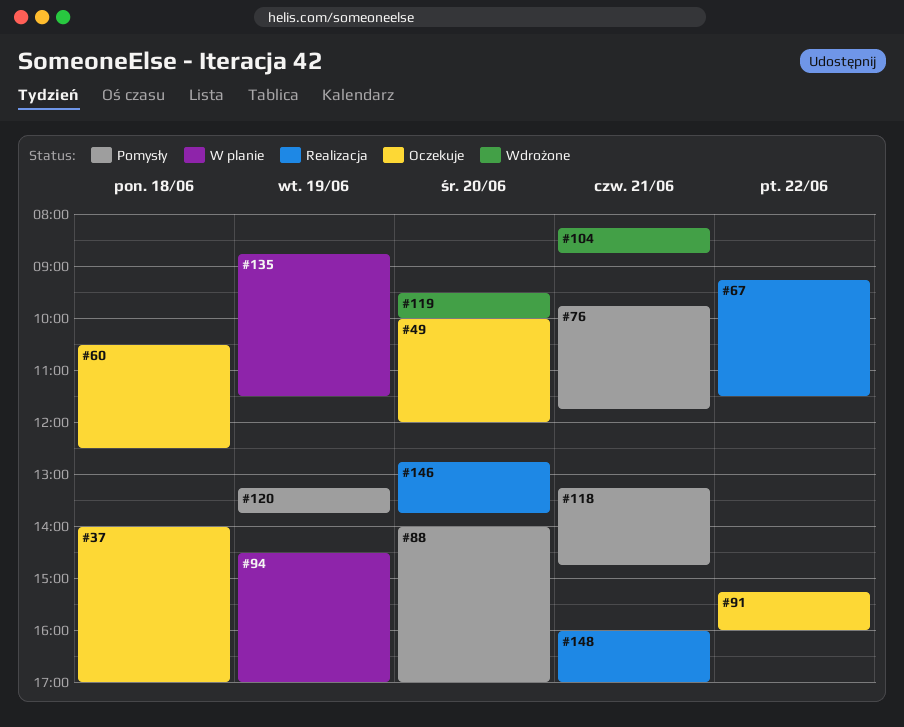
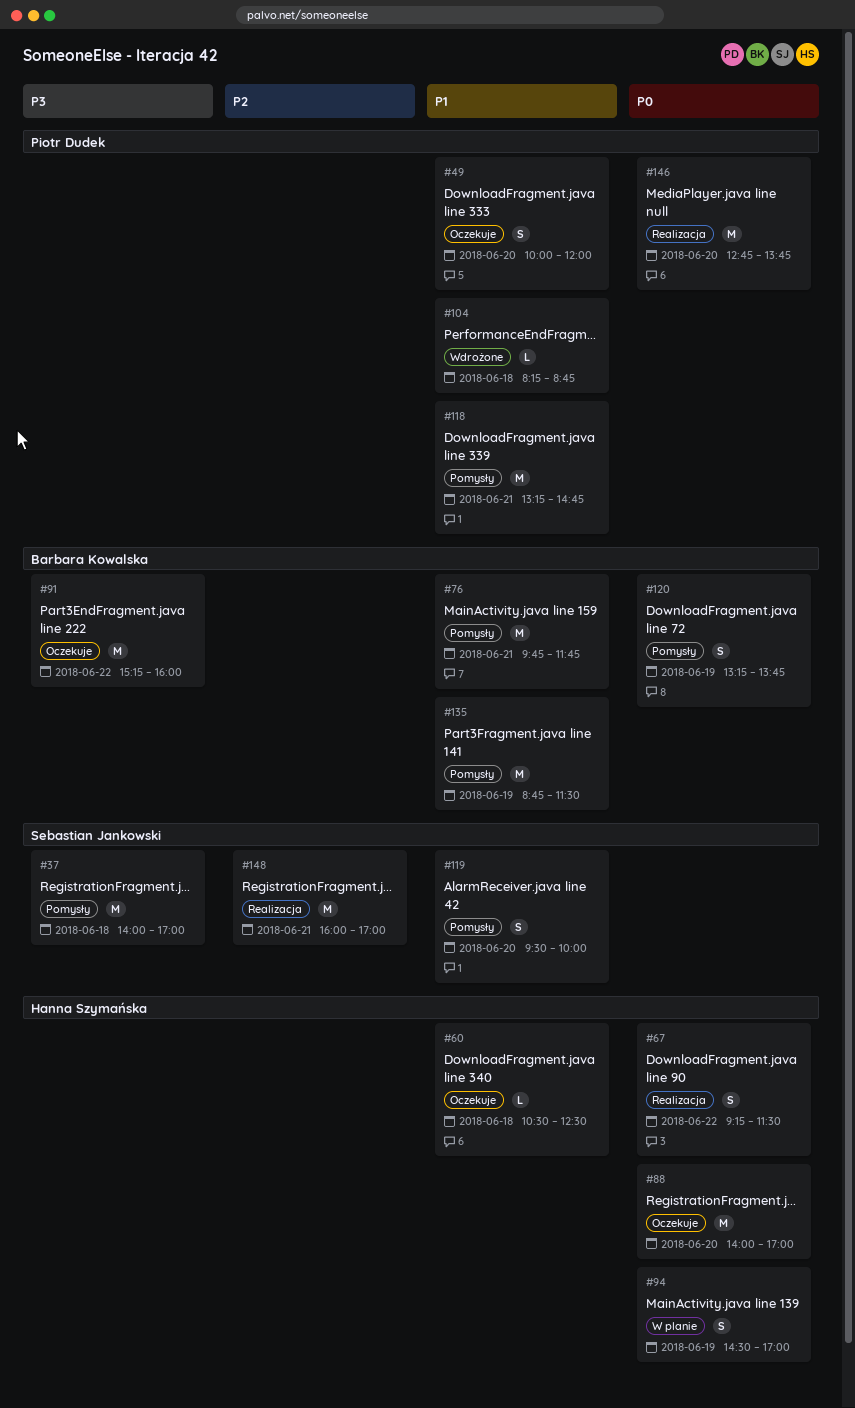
#37, status: Oczekuje -> Pomysły
#88, status: Pomysły -> Oczekuje
#104, day: Jun 21 -> Jun 18
#119, status: Wdrożone -> Pomysły
#135, status: W planie -> Pomysły

